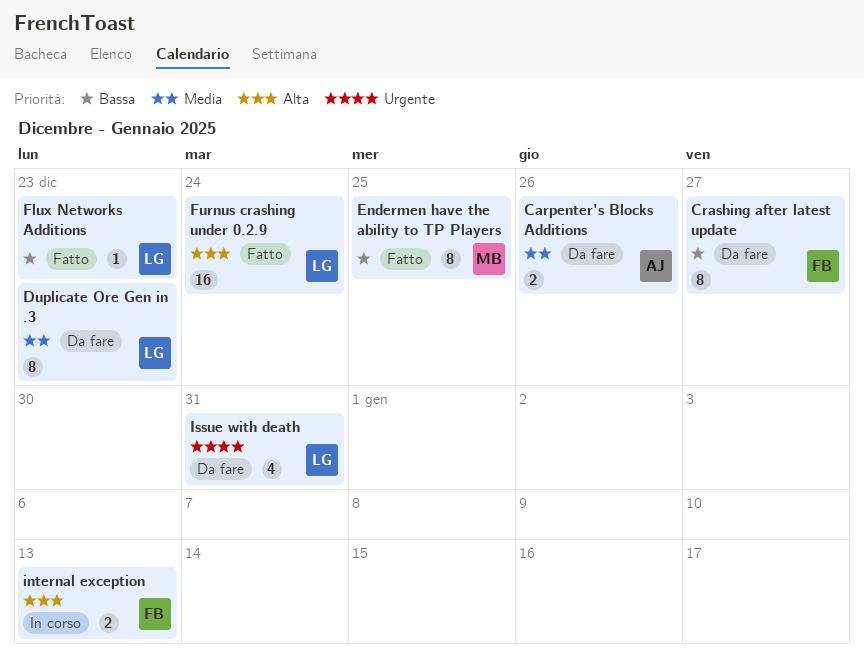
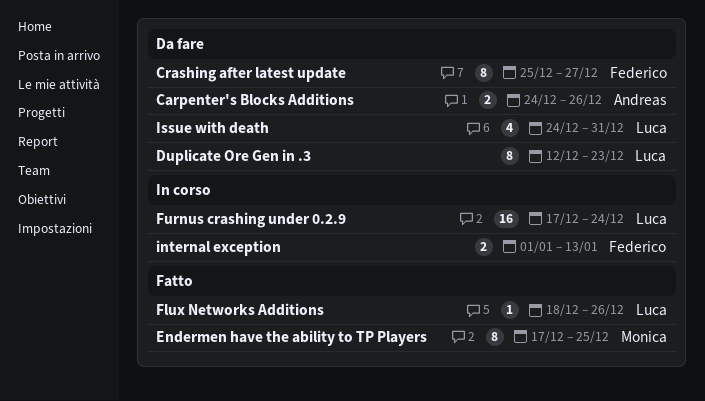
Flux Networks Additions, due: Dec 23 -> Dec 26
Furnus crashing under 0.2.9, status: Fatto -> In corso

